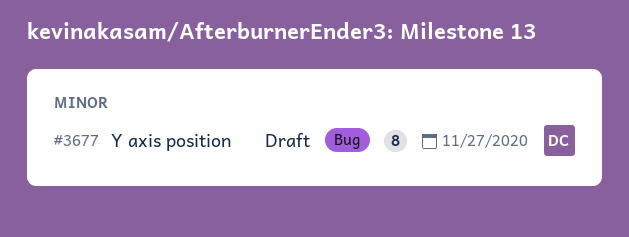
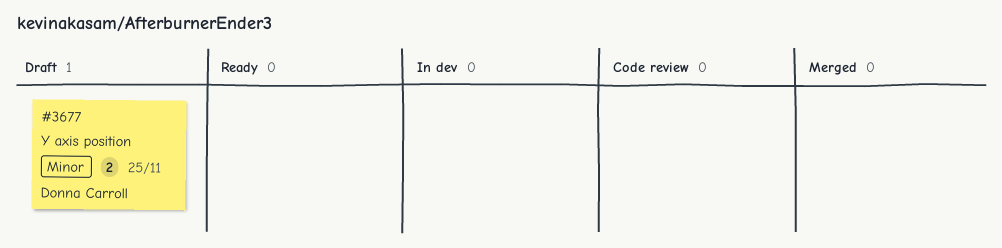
#3677, estimate: 8 -> 2
#3677, due: Nov 27 -> Nov 25

